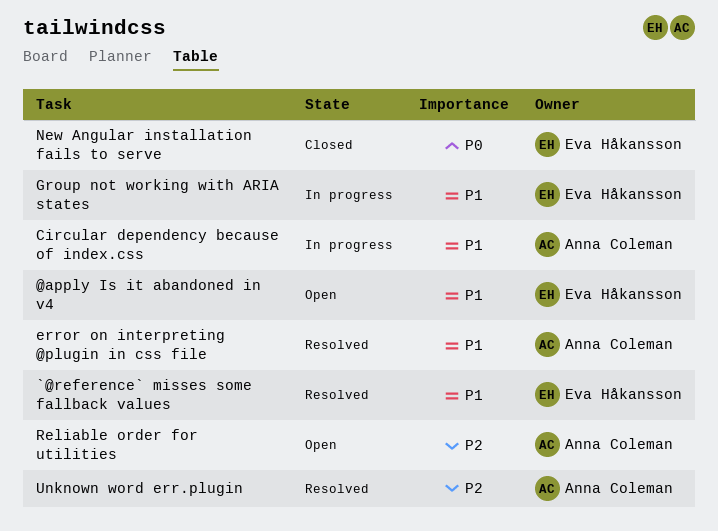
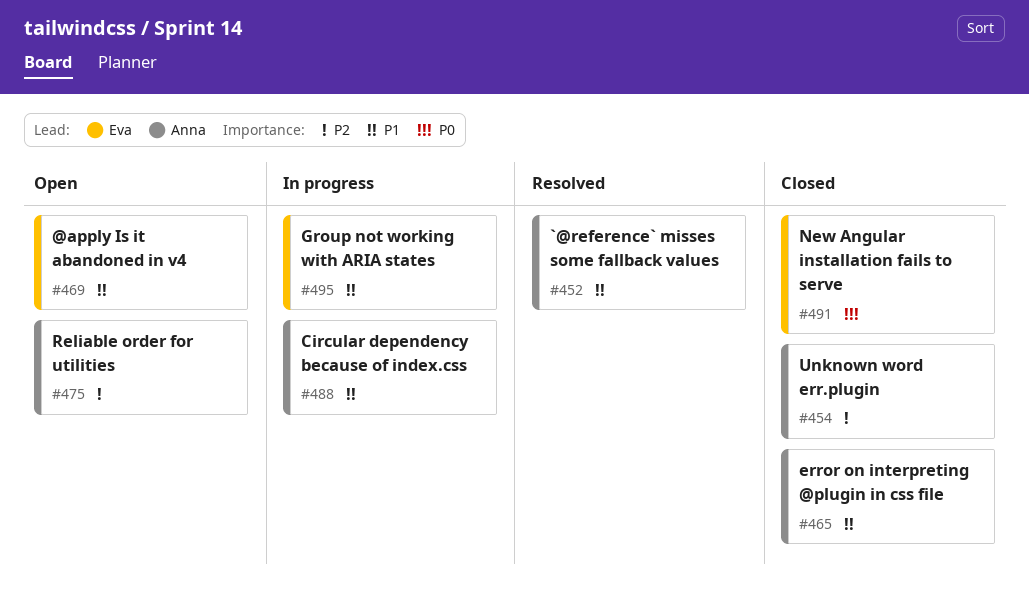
`@reference` misses some fallback values, owner: Eva Håkansson -> Anna Coleman
error on interpreting @plugin in css file, status: Resolved -> Closed
Unknown word err.plugin, status: Resolved -> Closed

